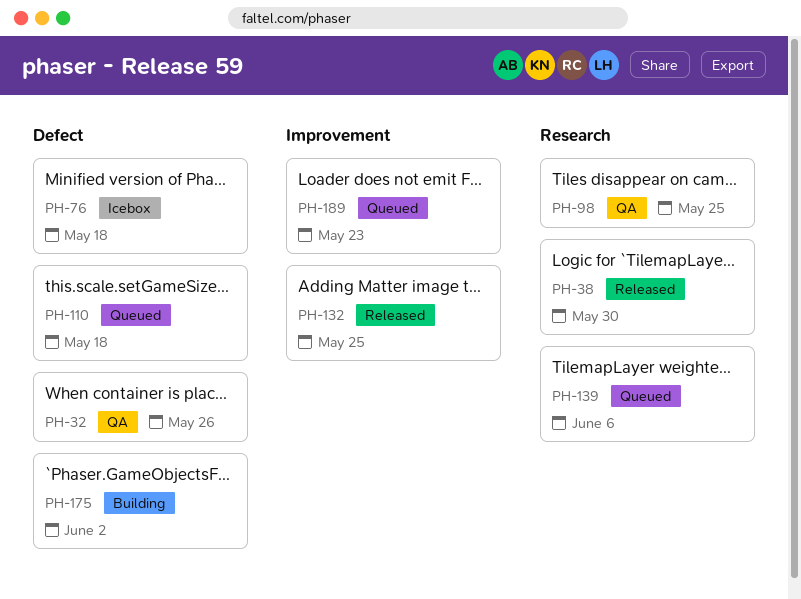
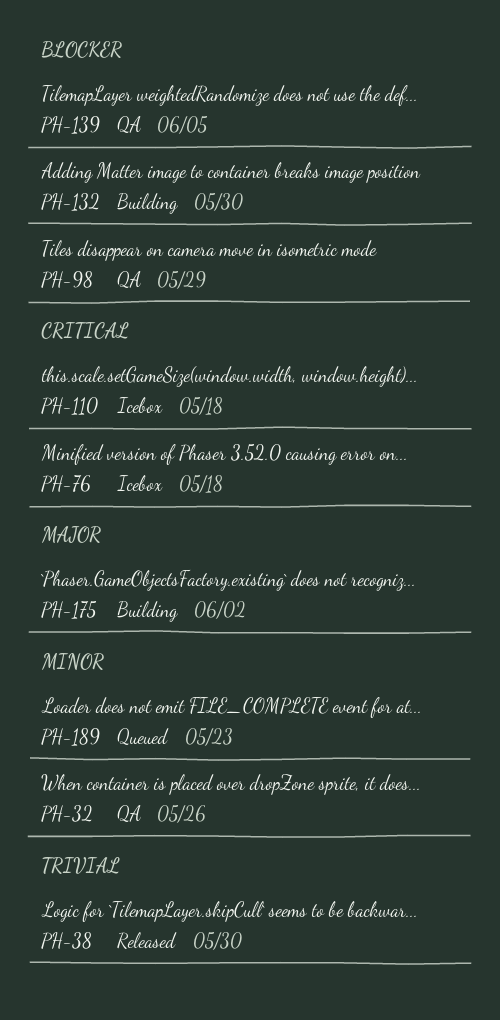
PH-98, due: May 25 -> May 29
PH-110, status: Queued -> Icebox
PH-132, status: Released -> Building
PH-132, due: May 25 -> May 30
PH-139, status: Queued -> QA
PH-139, due: Jun 6 -> Jun 5

